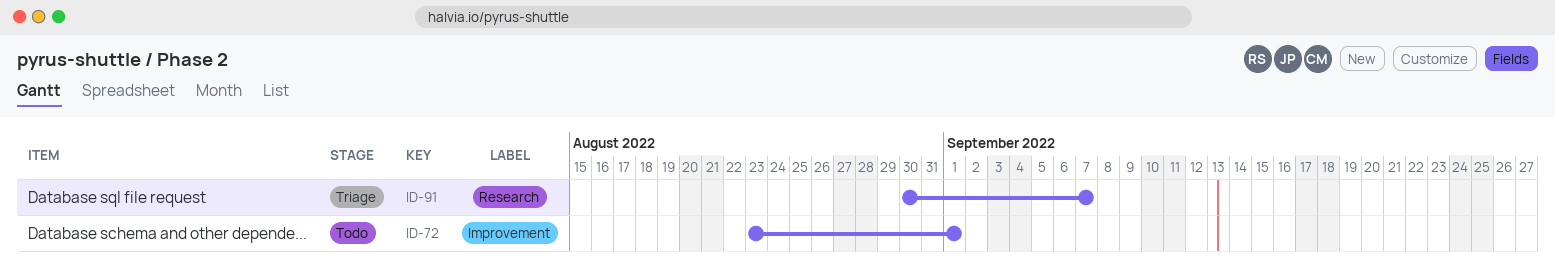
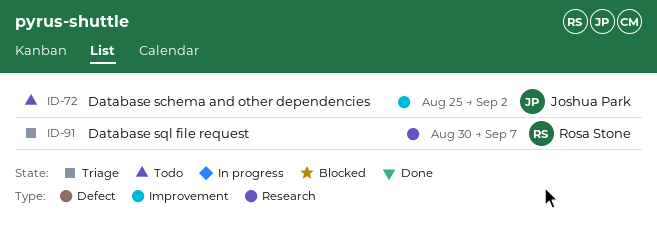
ID-72, start: Aug 23 -> Aug 25
ID-72, due: Sep 1 -> Sep 2

